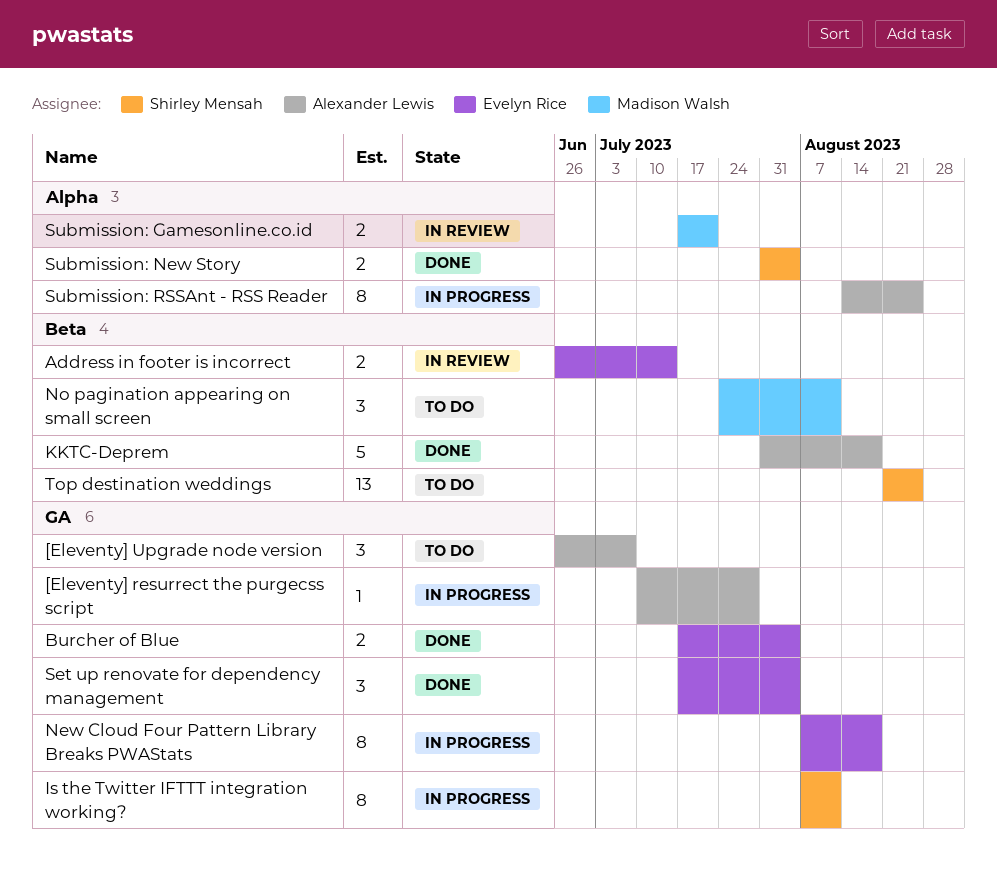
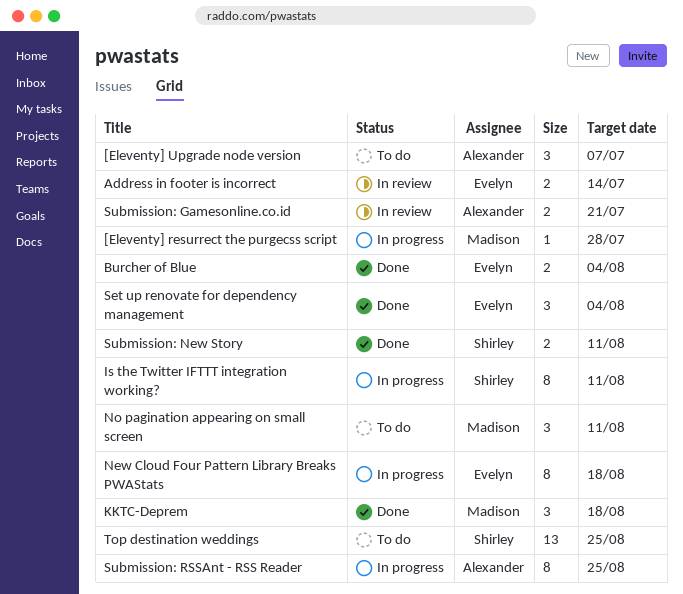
[Eleventy] resurrect the purgecss script, owner: Alexander Lewis -> Madison Walsh
KKTC-Deprem, owner: Alexander Lewis -> Madison Walsh
KKTC-Deprem, estimate: 5 -> 3
Submission: Gamesonline.co.id, owner: Madison Walsh -> Alexander Lewis
Submission: New Story, due: Aug 4 -> Aug 11

